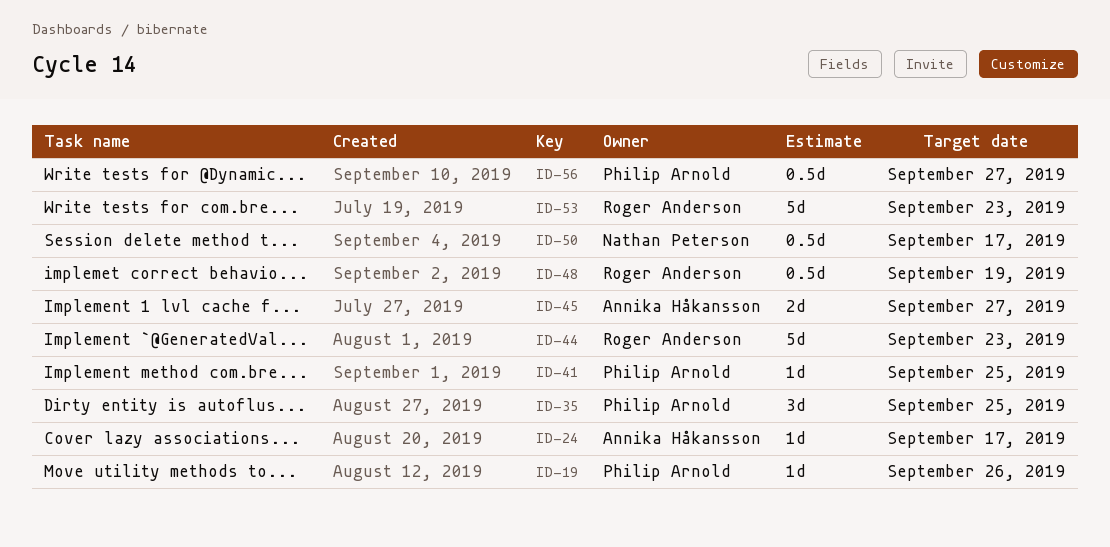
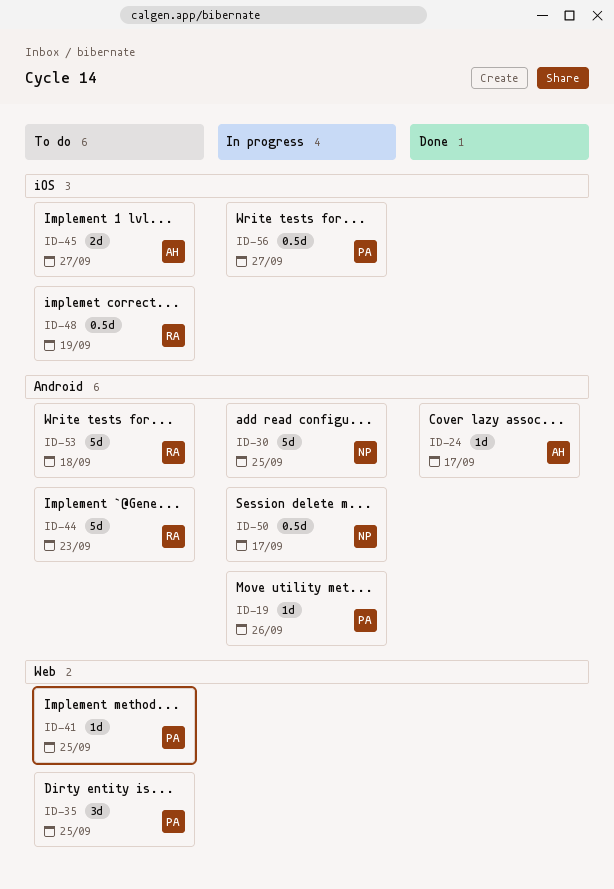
ID-30: none -> present
ID-53, due: Sep 23 -> Sep 18

